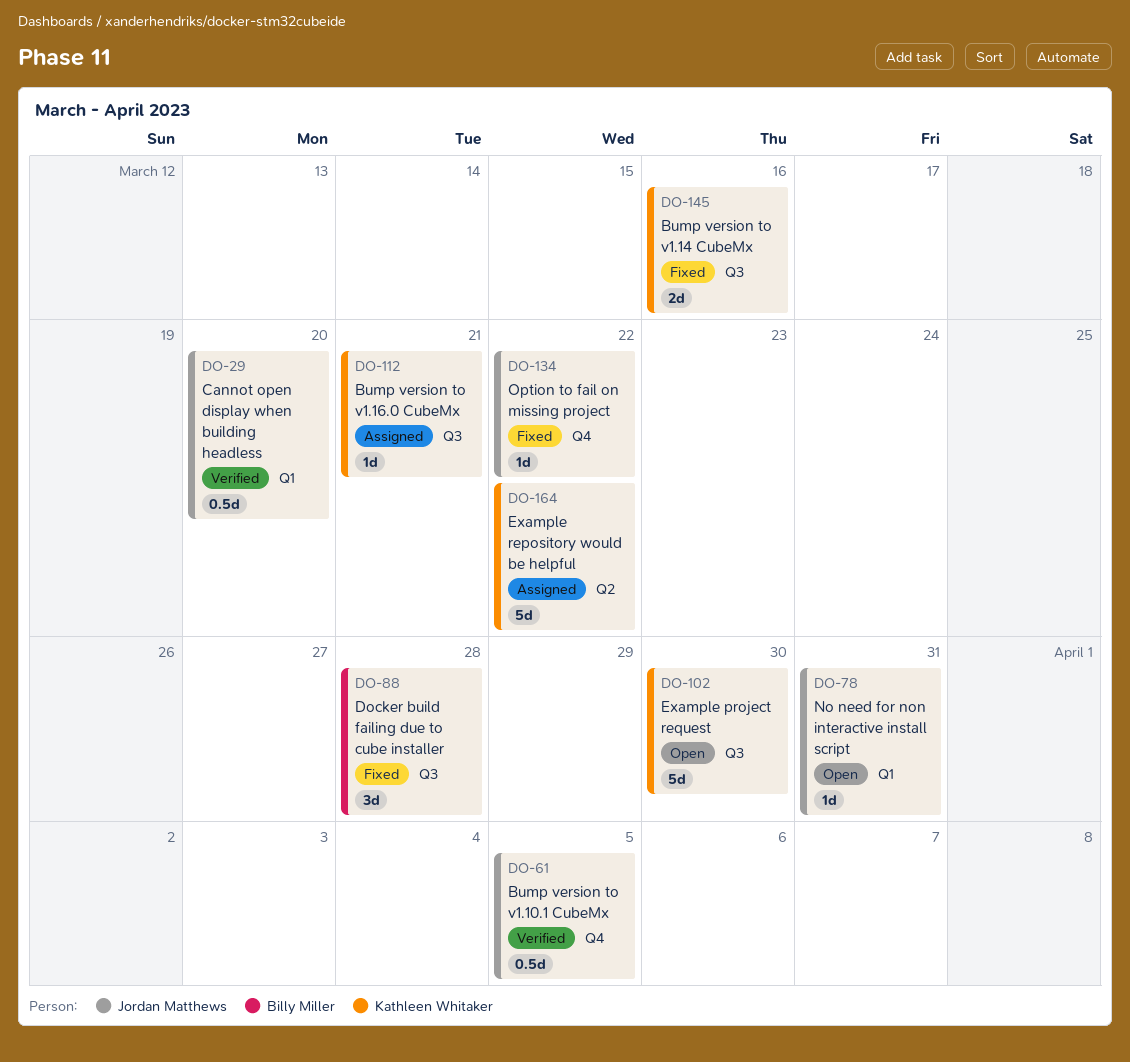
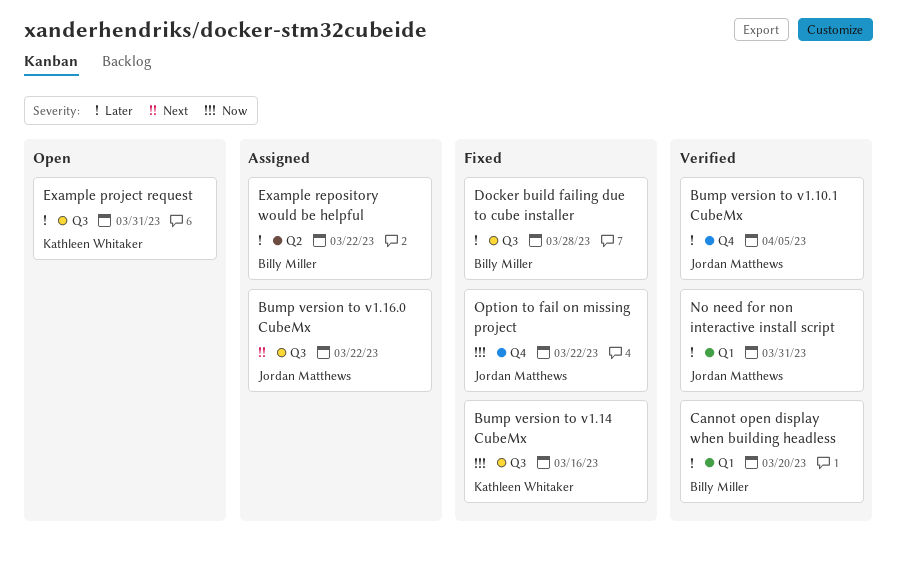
Bump version to v1.16.0 CubeMx, owner: Kathleen Whitaker -> Jordan Matthews
Bump version to v1.16.0 CubeMx, due: Mar 21 -> Mar 22
Cannot open display when building headless, owner: Jordan Matthews -> Billy Miller
Example project request, due: Mar 30 -> Mar 31
Example repository would be helpful, owner: Kathleen Whitaker -> Billy Miller
No need for non interactive install script, status: Open -> Verified

